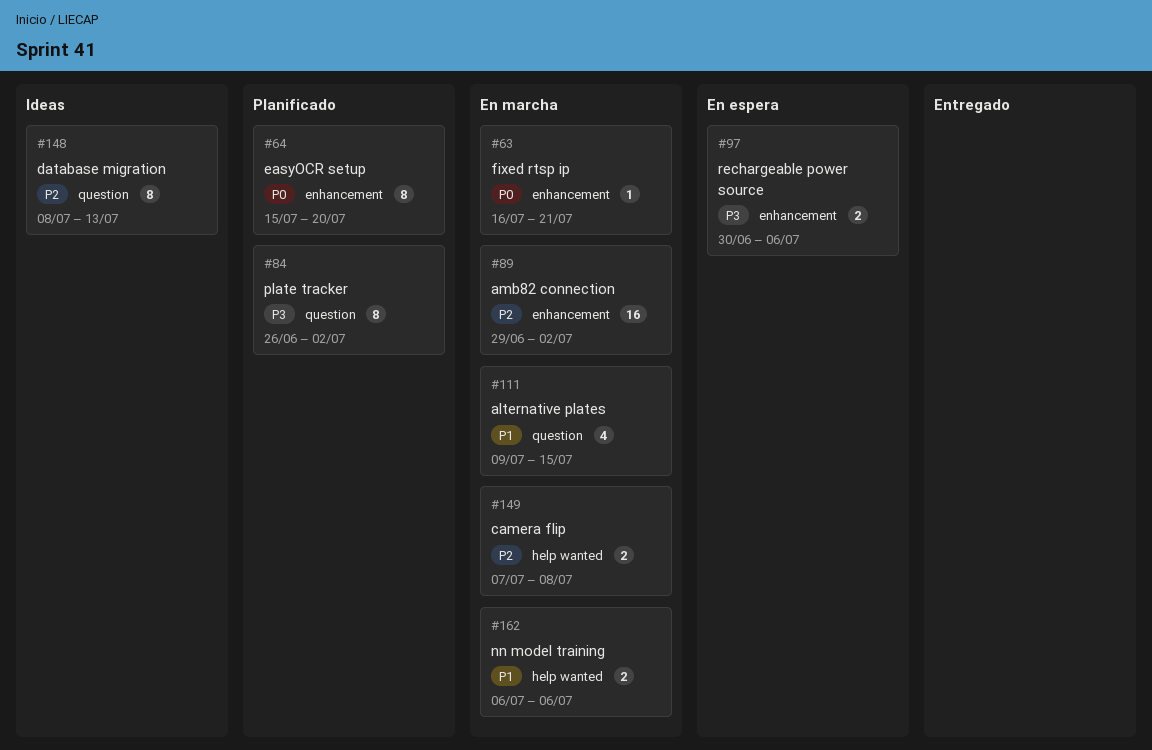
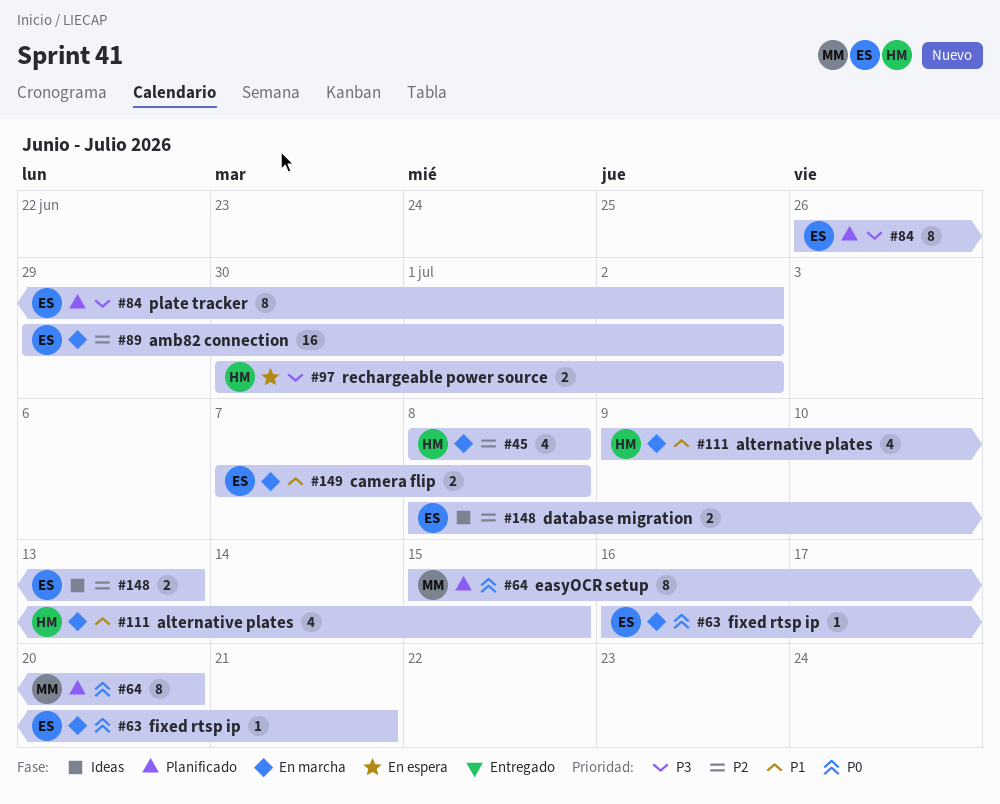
#45: none -> present
#97, due: Jul 6 -> Jul 2
#148, estimate: 8 -> 2
#149, priority: P2 -> P1
#162: present -> none

